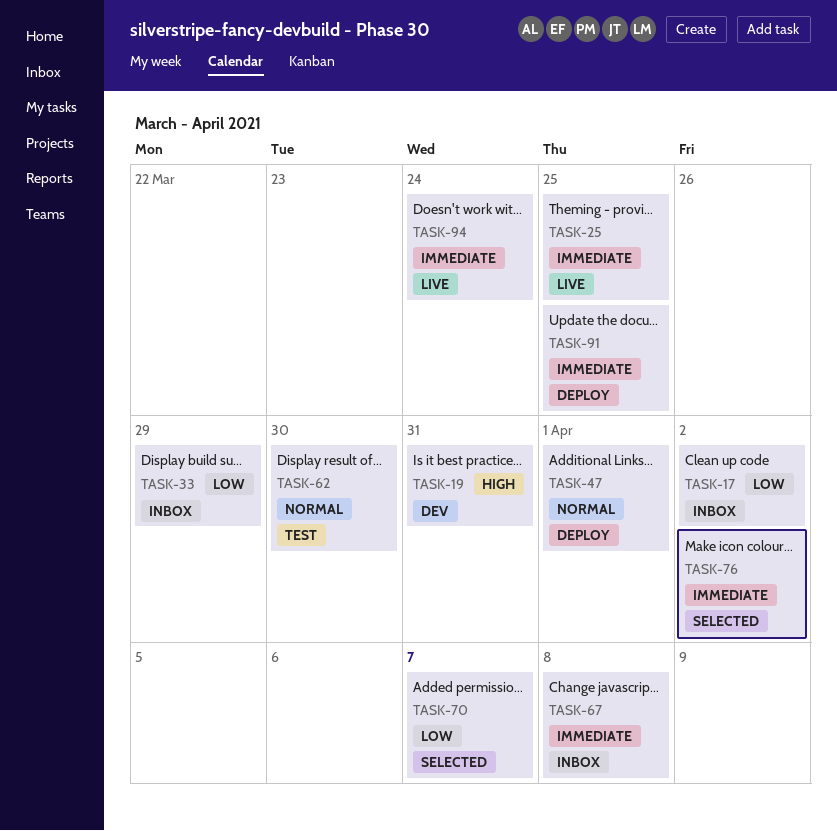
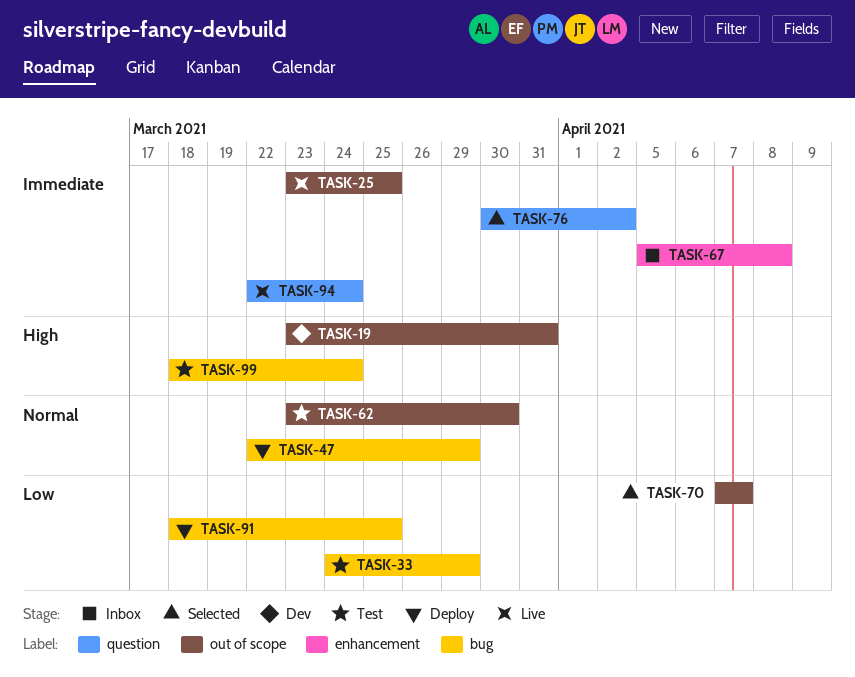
TASK-17: present -> none
TASK-33, status: Inbox -> Test
TASK-47, due: Apr 1 -> Mar 29
TASK-91, priority: Immediate -> Low
TASK-99: none -> present

